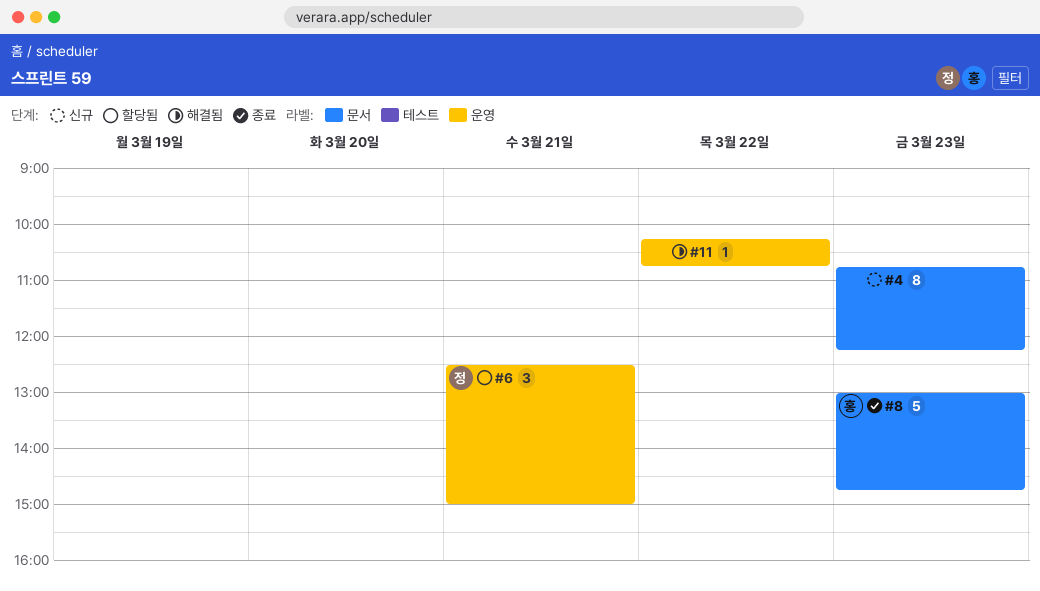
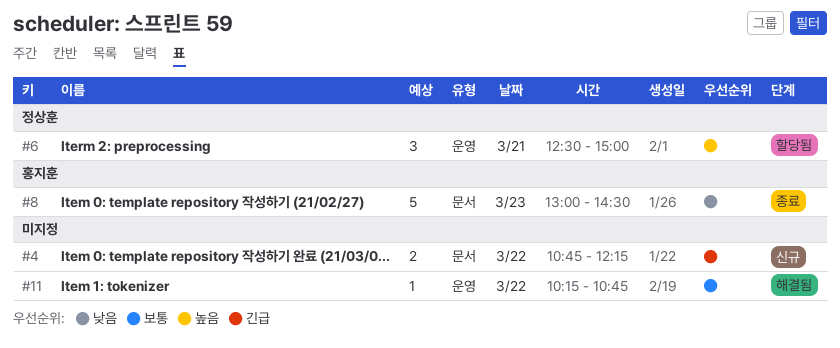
#4, estimate: 8 -> 2
#4, day: Mar 23 -> Mar 22
#8, ends: 14:45 -> 14:30

